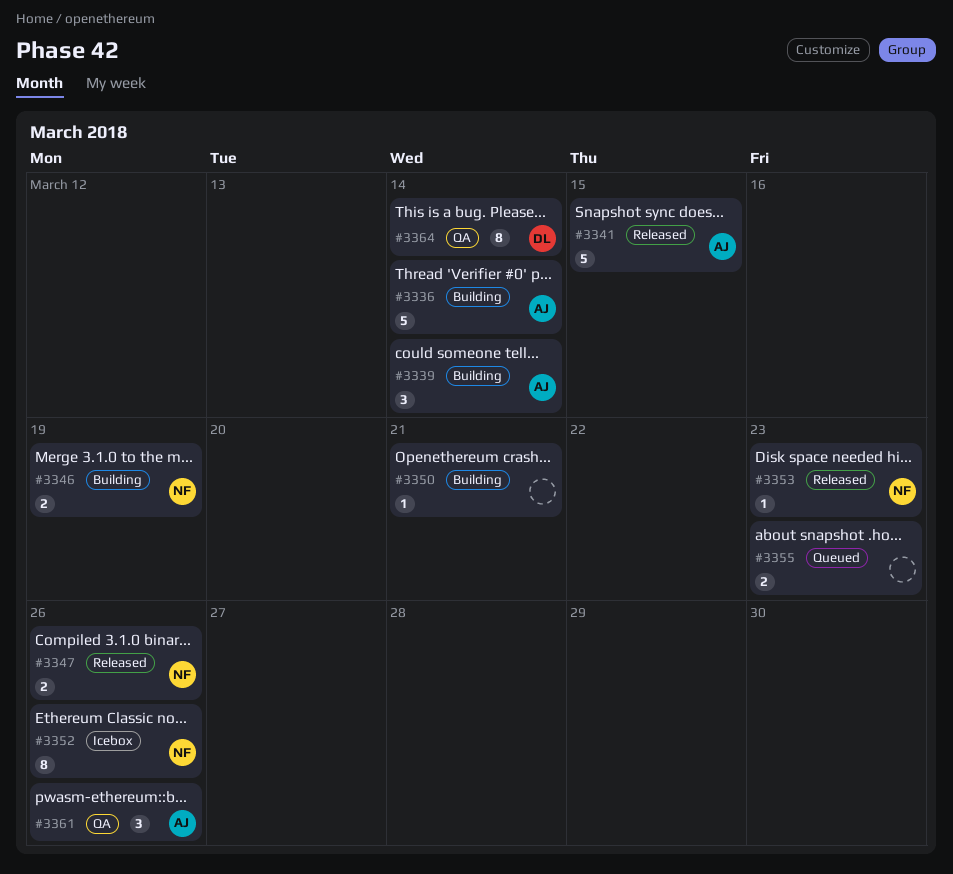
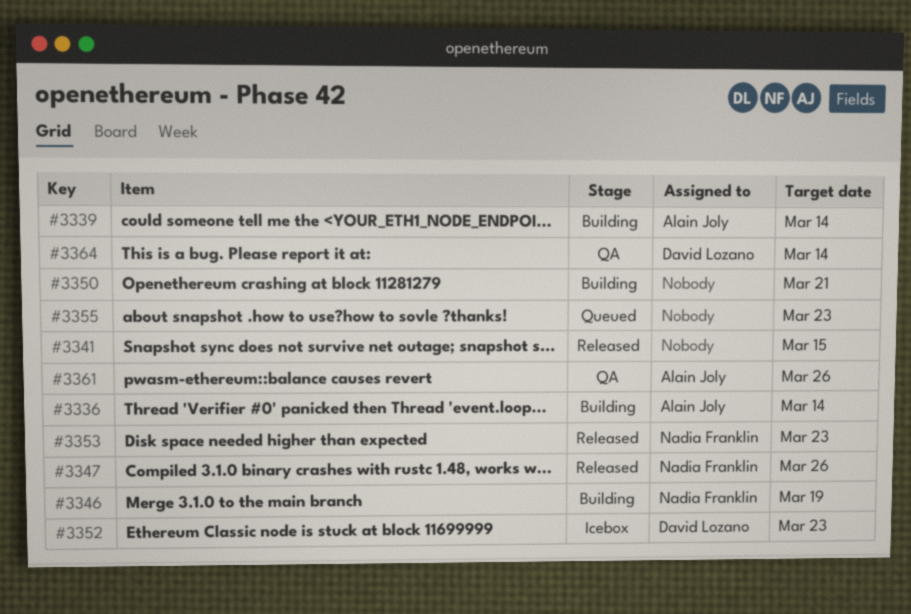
#3341, owner: Alain Joly -> none
#3352, owner: Nadia Franklin -> David Lozano
#3352, due: Mar 26 -> Mar 23

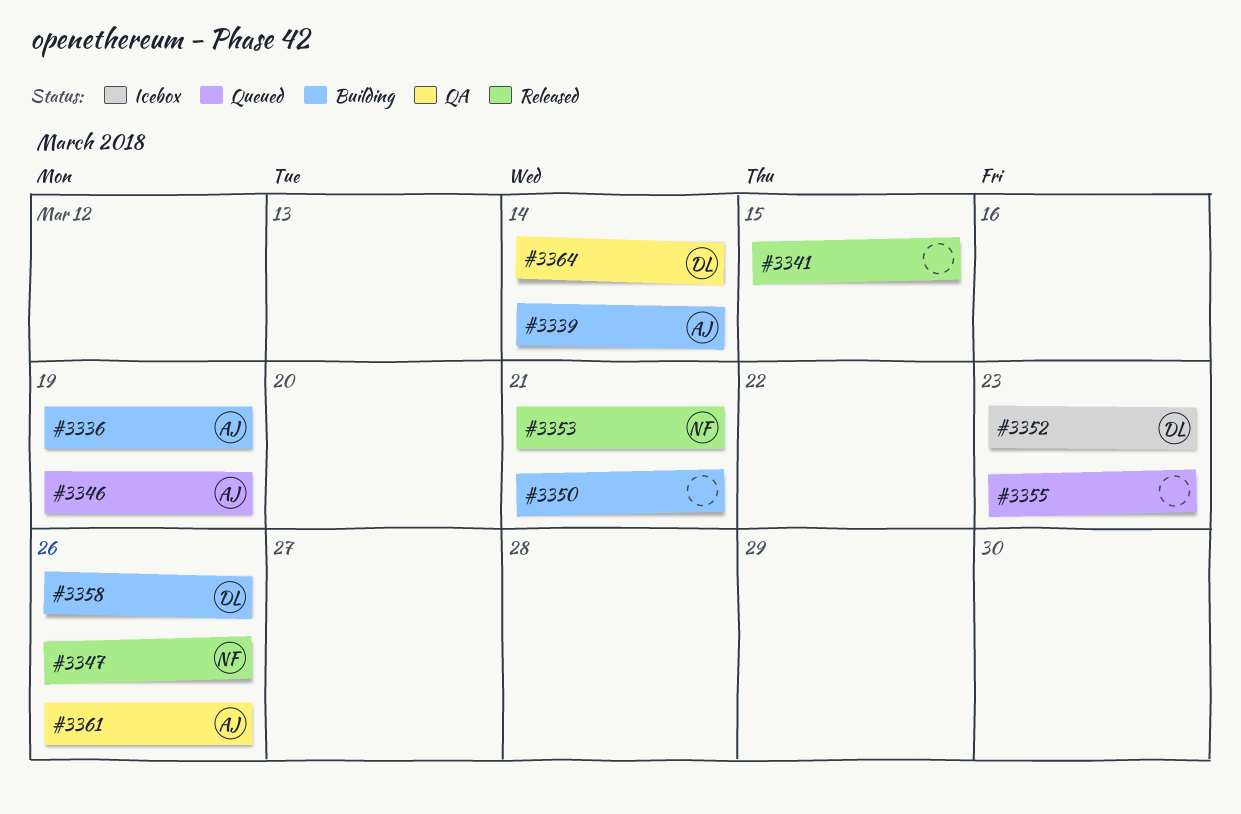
#3336, due: Mar 14 -> Mar 19
#3346, status: Building -> Queued
#3346, owner: Nadia Franklin -> Alain Joly
#3353, due: Mar 23 -> Mar 21
#3358: none -> present

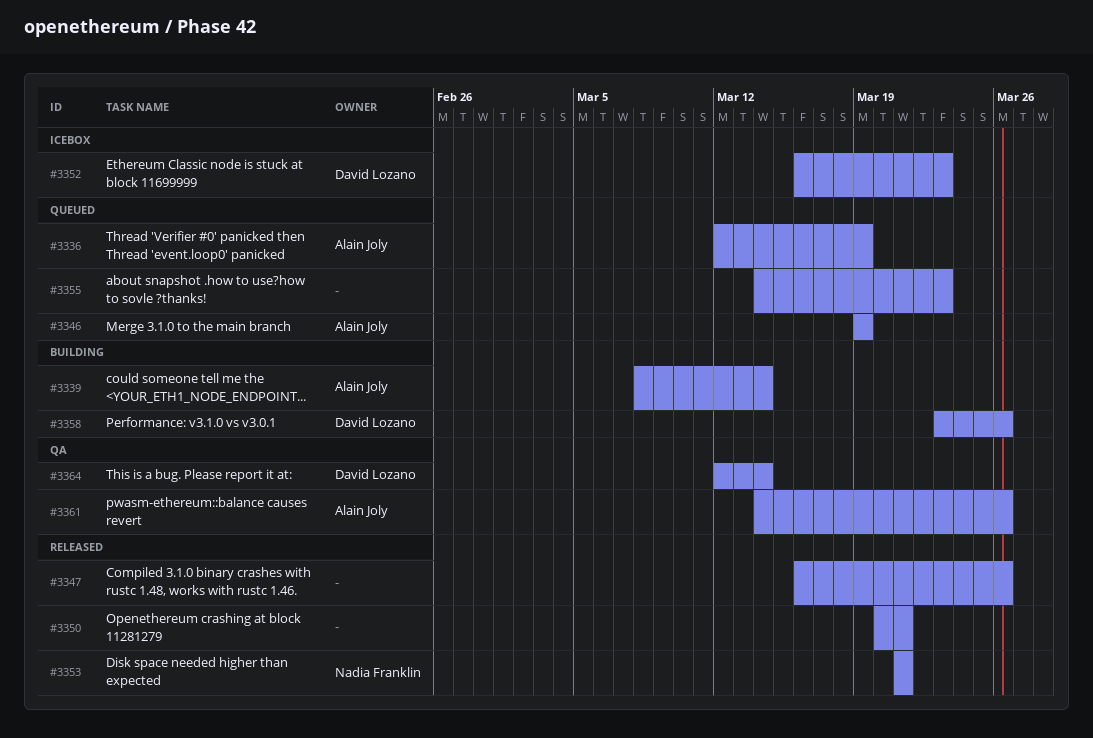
#3336, status: Building -> Queued
#3341: present -> none
#3347, owner: Nadia Franklin -> none
#3350, status: Building -> Released

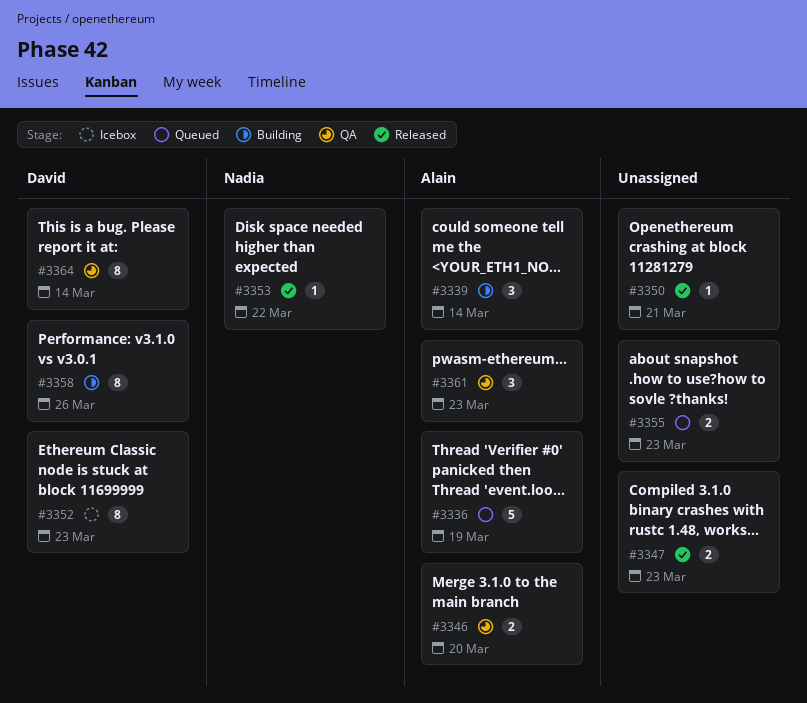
#3346, status: Queued -> QA
#3346, due: Mar 19 -> Mar 20
#3347, due: Mar 26 -> Mar 23
#3353, due: Mar 21 -> Mar 22
#3361, due: Mar 26 -> Mar 23

